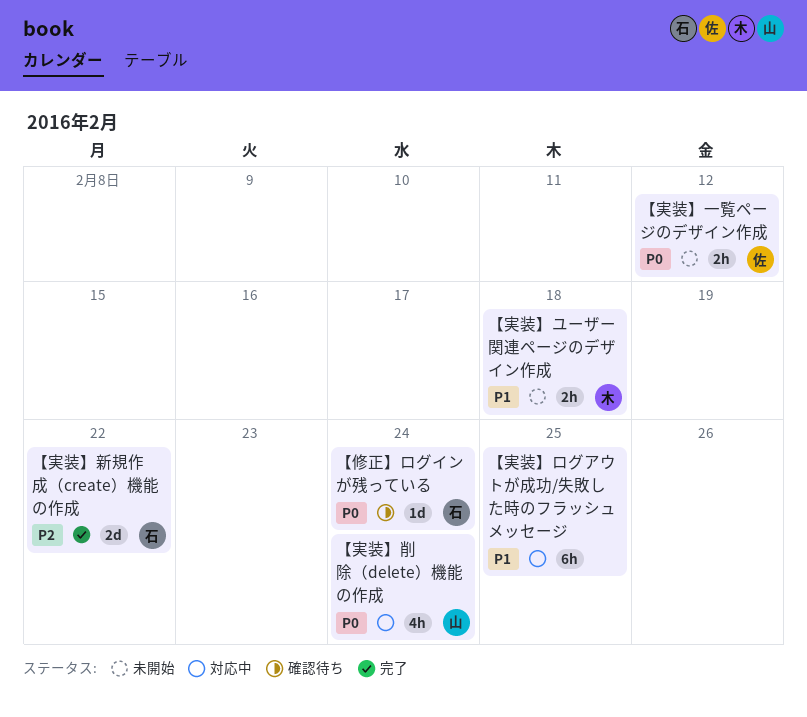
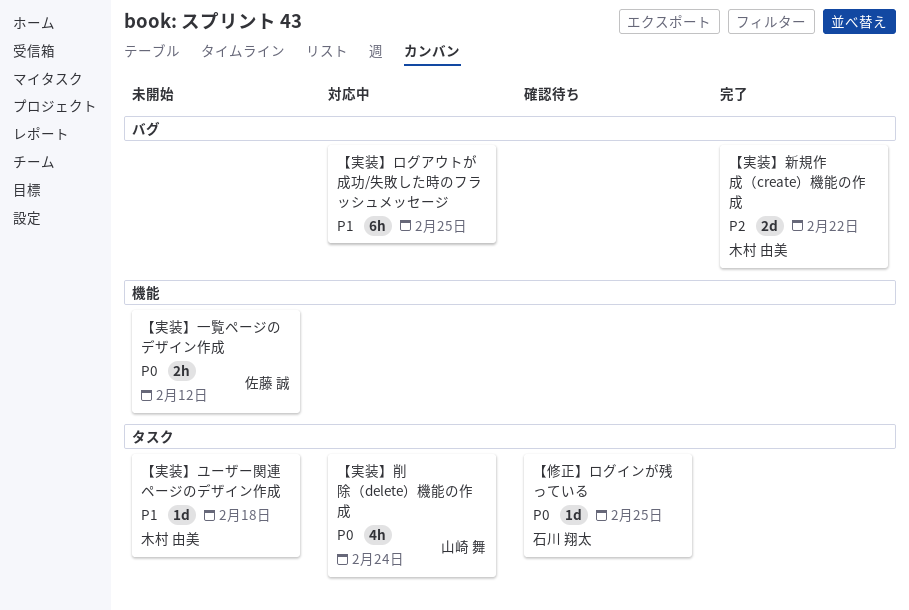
【修正】ログインが残っている, due: Feb 24 -> Feb 25
【実装】ユーザー関連ページのデザイン作成, estimate: 2h -> 1d
【実装】新規作成（create）機能の作成, owner: 石川 翔太 -> 木村 由美

